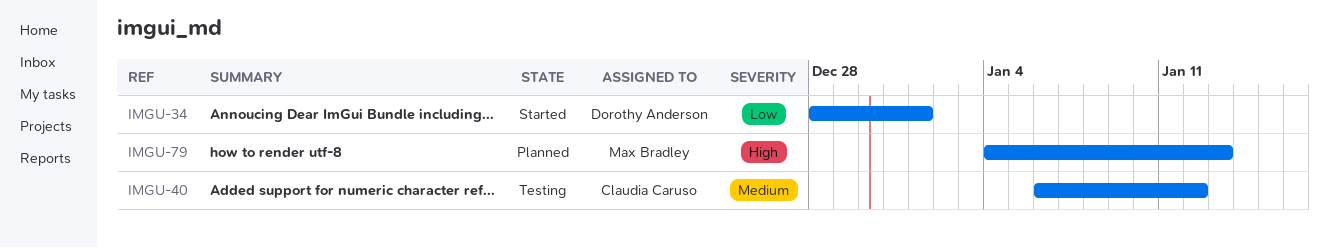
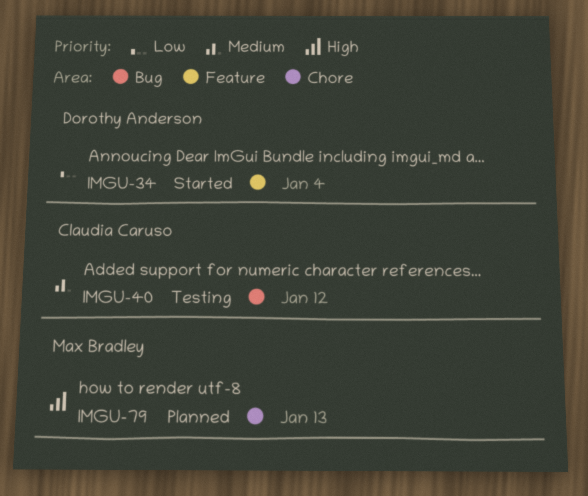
IMGU-34, due: Jan 1 -> Jan 4

